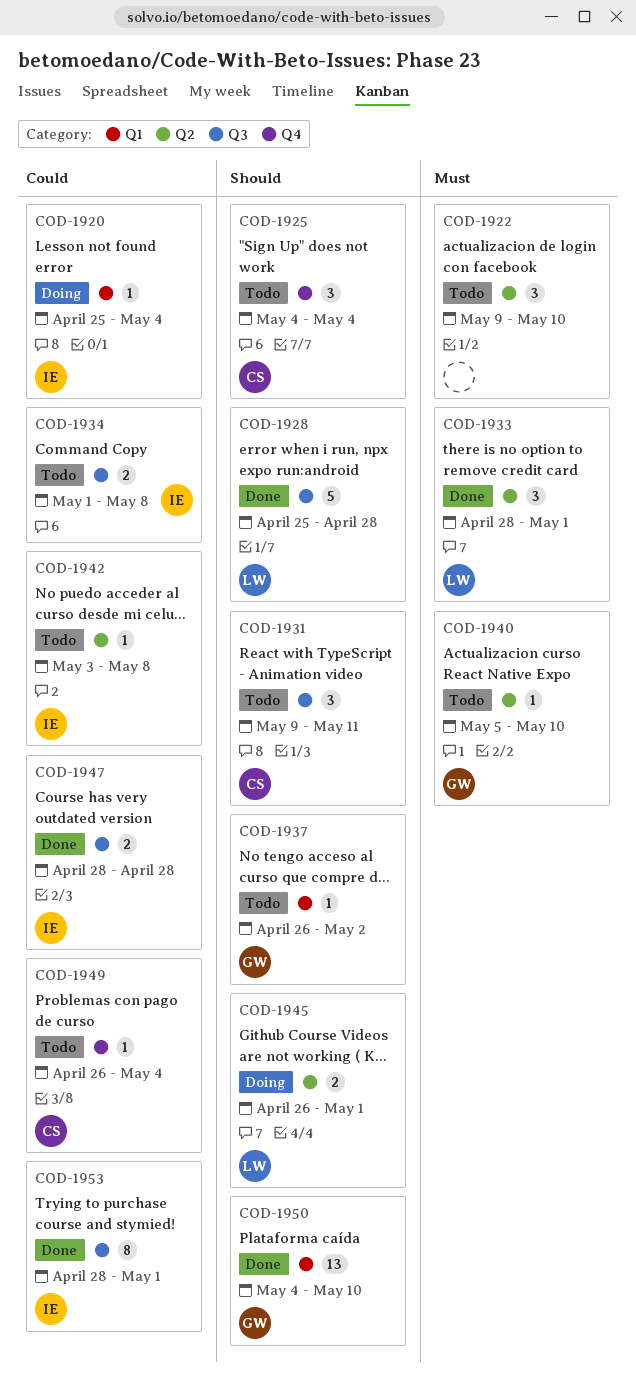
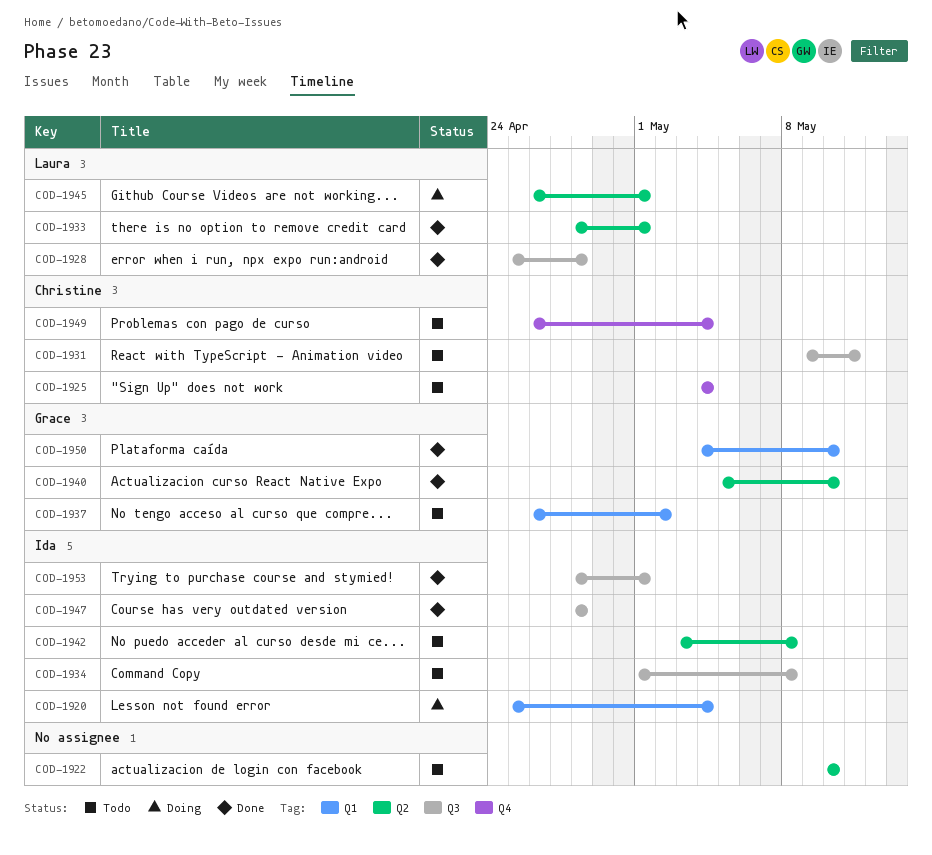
COD-1922, start: May 9 -> May 10
COD-1940, status: Todo -> Done

